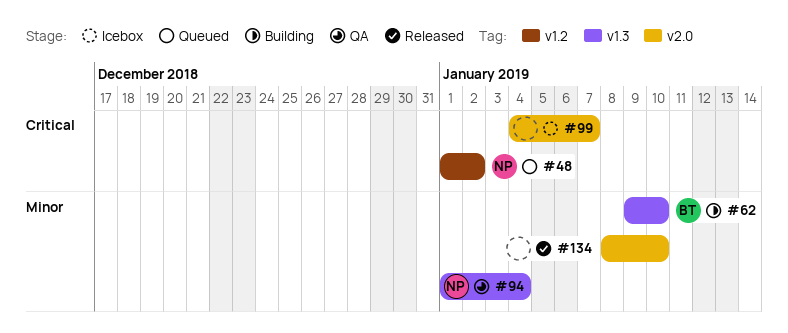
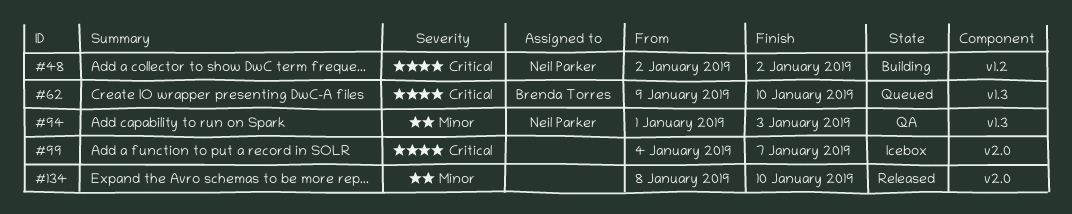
#48, status: Queued -> Building
#48, start: Jan 1 -> Jan 2
#62, status: Building -> Queued
#62, priority: Minor -> Critical
#94, due: Jan 4 -> Jan 3

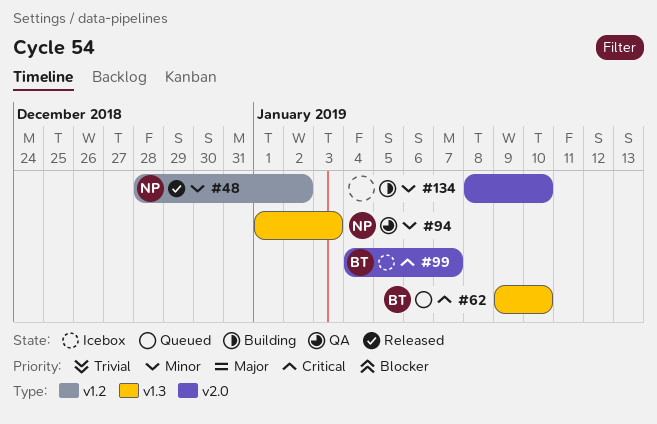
#48, status: Building -> Released
#48, priority: Critical -> Minor
#48, start: Jan 2 -> Dec 28
#99, owner: none -> Brenda Torres
#134, status: Released -> Building

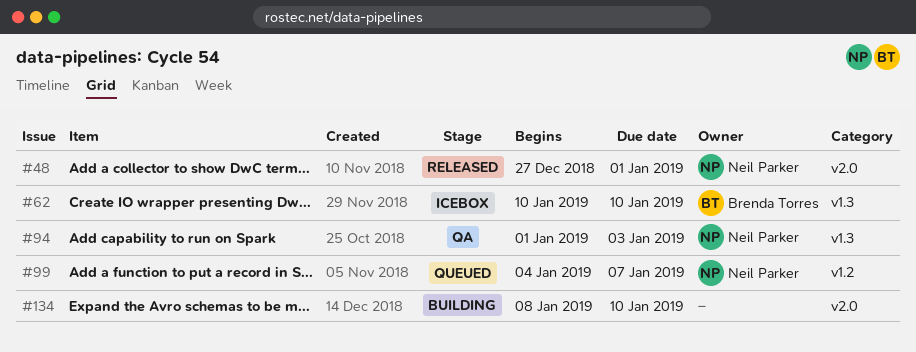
#48, label: v1.2 -> v2.0
#48, start: Dec 28 -> Dec 27
#48, due: Jan 2 -> Jan 1
#62, status: Queued -> Icebox
#62, start: Jan 9 -> Jan 10
#99, status: Icebox -> Queued
#99, owner: Brenda Torres -> Neil Parker
#99, label: v2.0 -> v1.2

